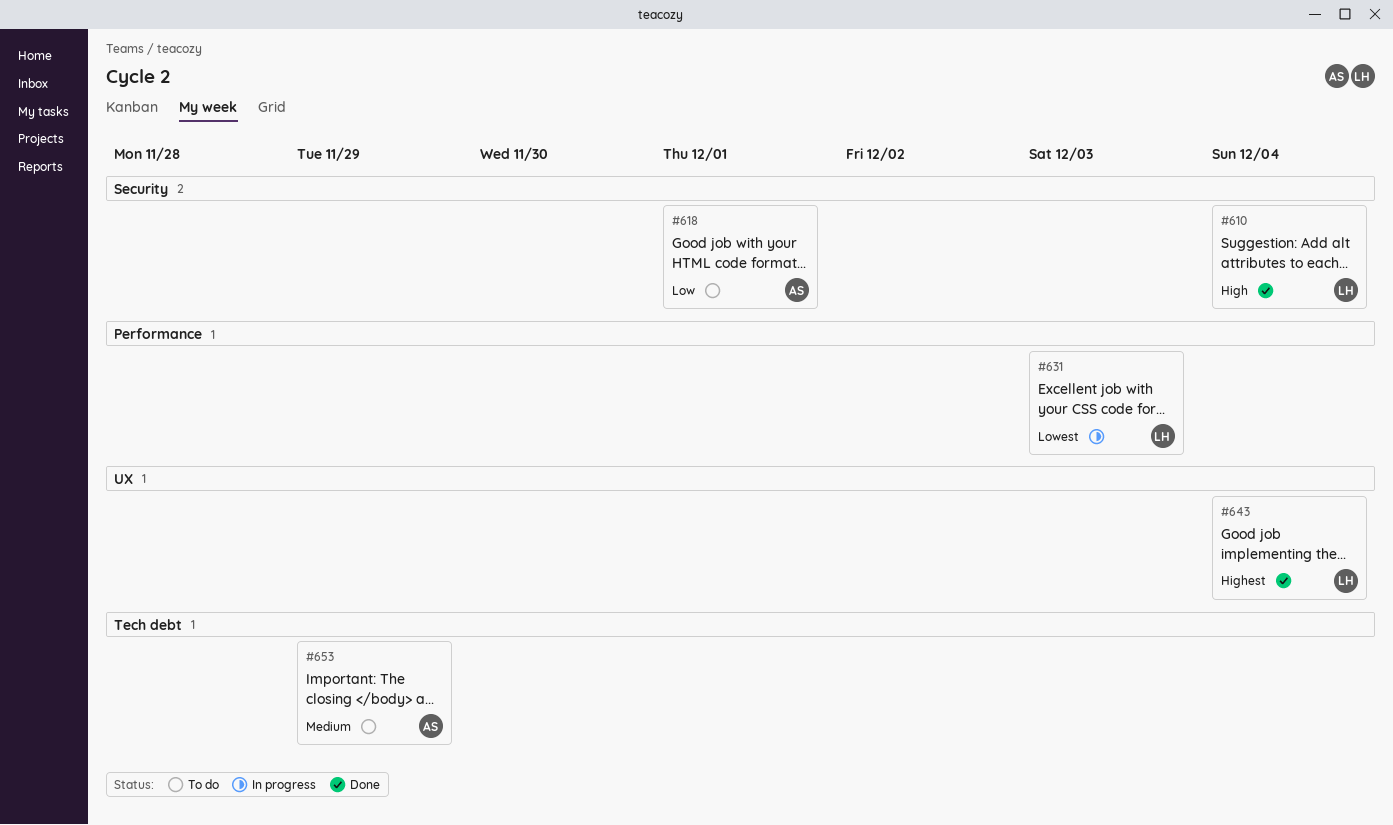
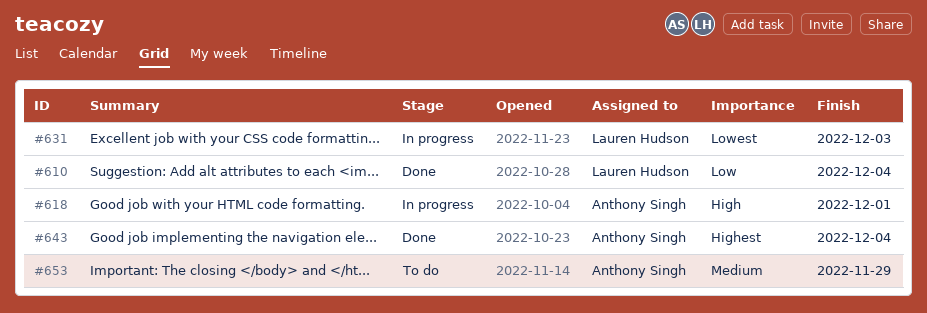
#610, priority: High -> Low
#618, status: To do -> In progress
#618, priority: Low -> High
#643, owner: Lauren Hudson -> Anthony Singh

